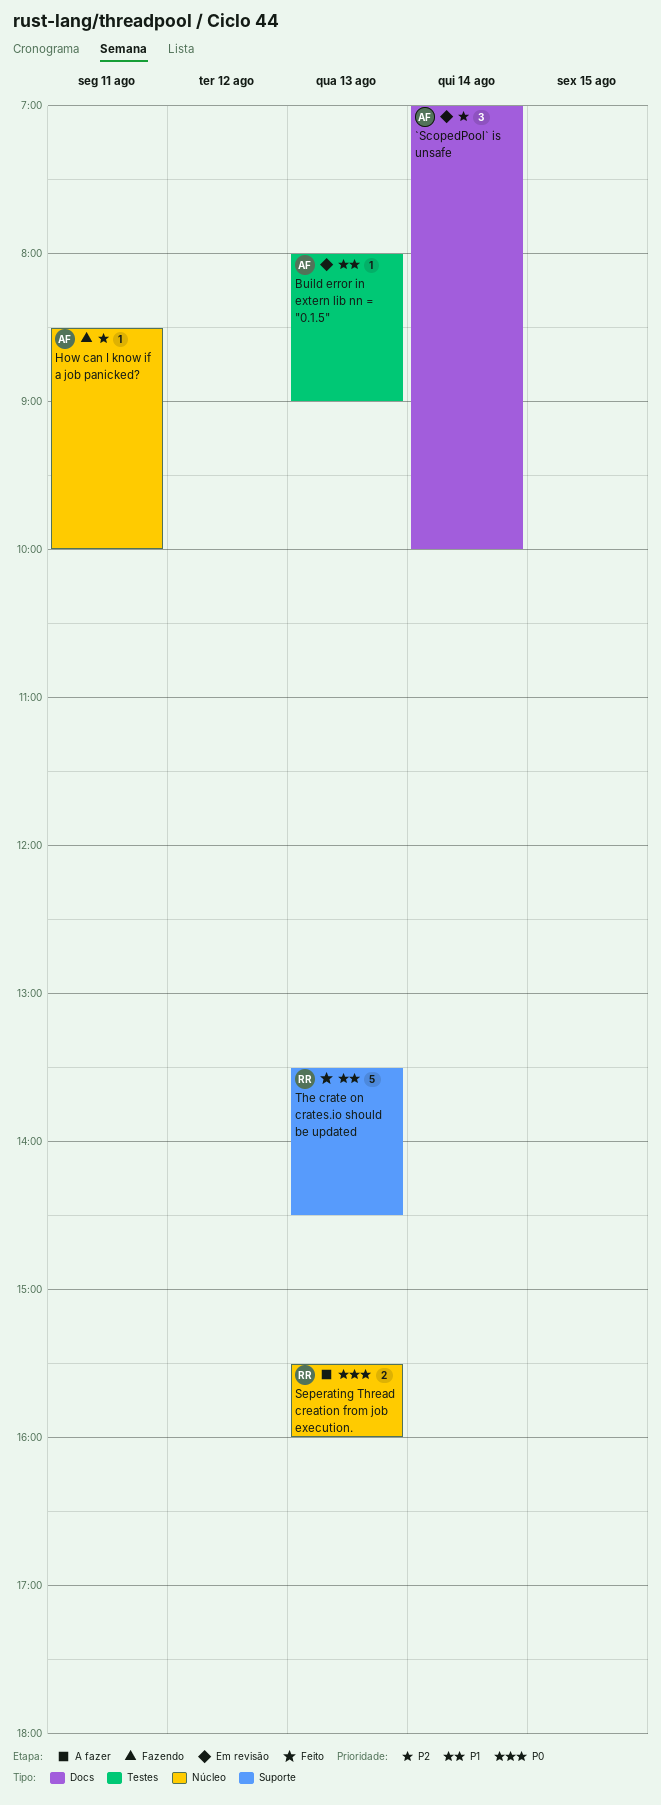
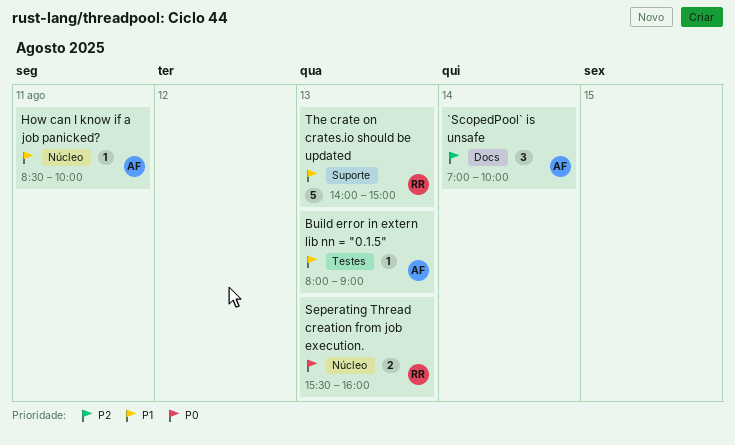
How can I know if a job panicked?, priority: P2 -> P1
The crate on crates.io should be updated, begins: 13:30 -> 14:00
The crate on crates.io should be updated, ends: 14:30 -> 15:00

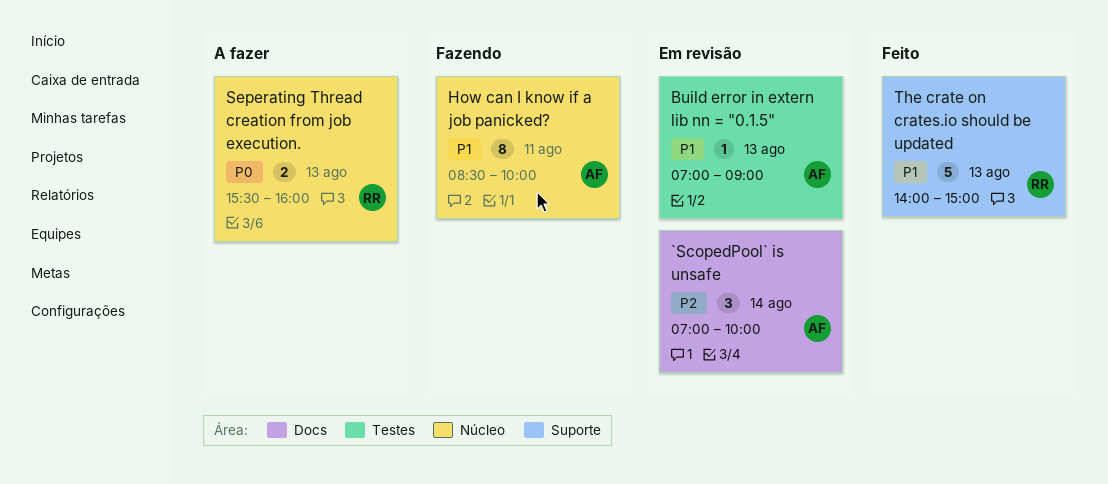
Build error in extern lib nn = "0.1.5", begins: 08:00 -> 07:00
How can I know if a job panicked?, estimate: 1 -> 8

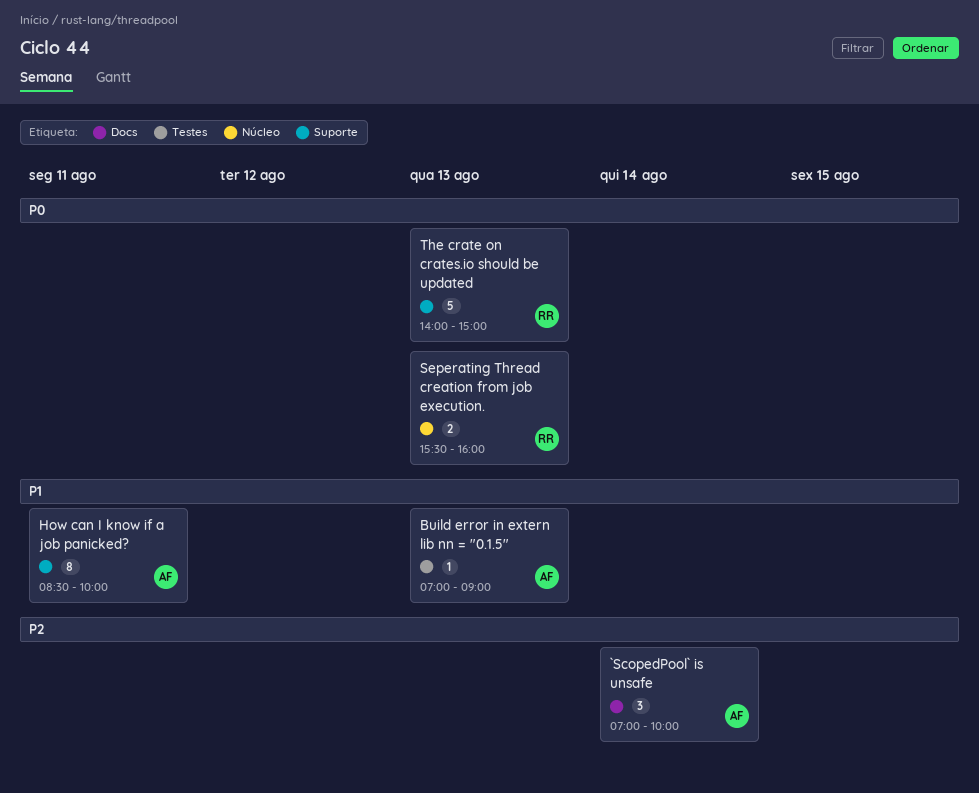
How can I know if a job panicked?, label: Núcleo -> Suporte
The crate on crates.io should be updated, priority: P1 -> P0

